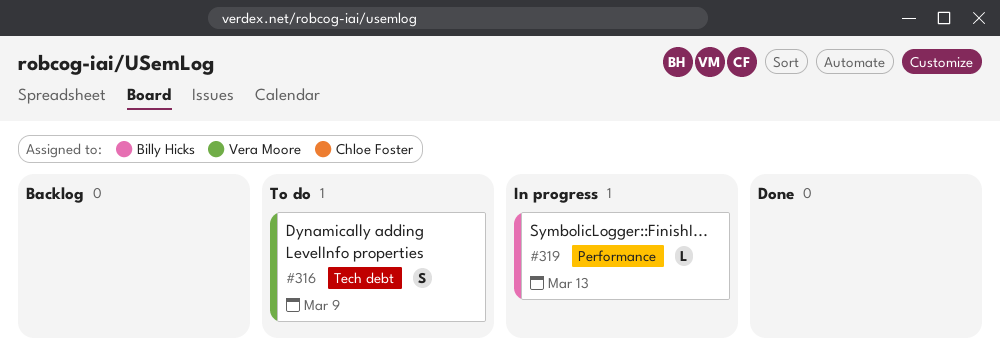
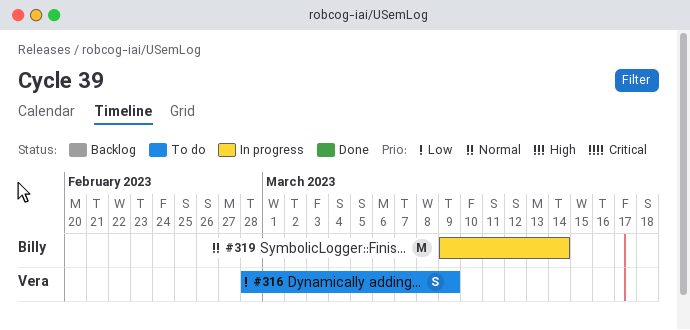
#319, estimate: L -> M
#319, due: Mar 13 -> Mar 14

